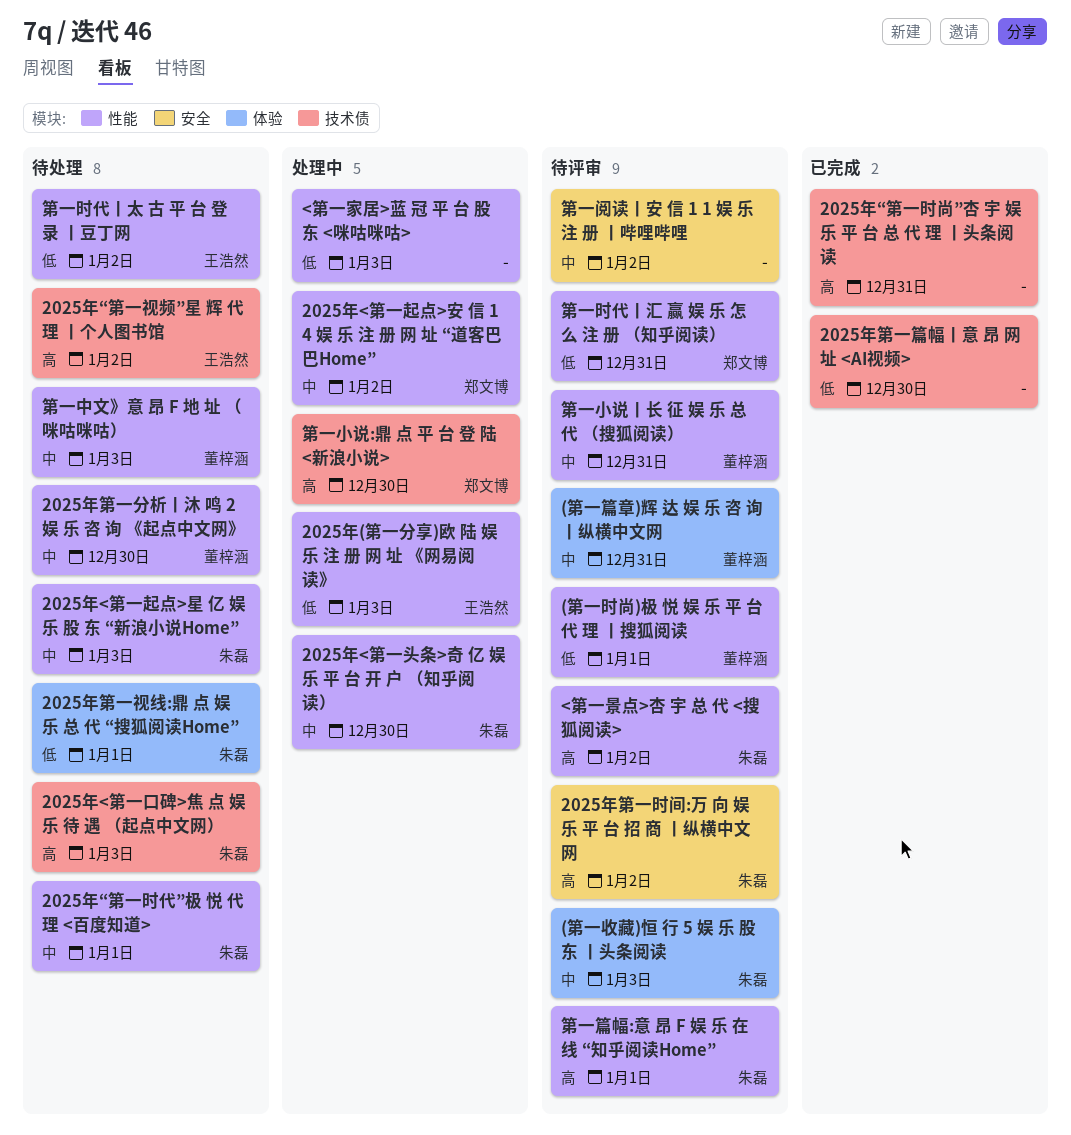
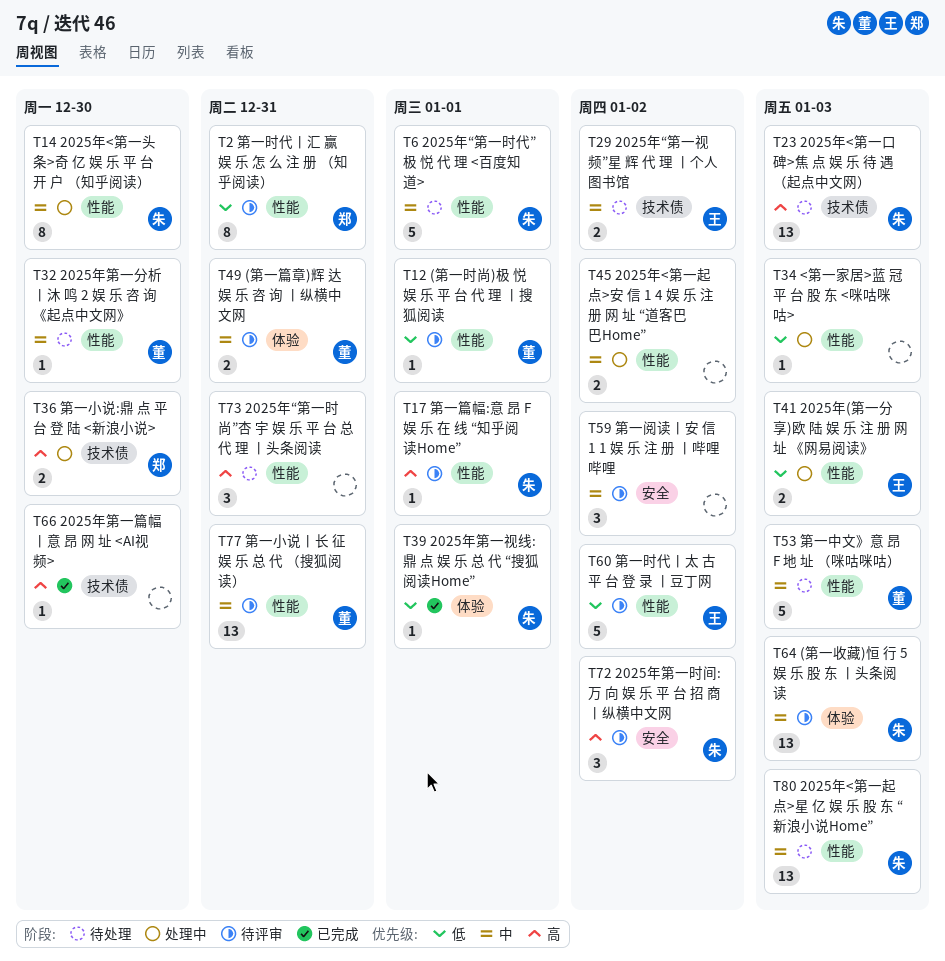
2025年<第一起点>安 信 1 4 娱 乐 注 册 网 址 “道客巴巴Home”, owner: 郑文博 -> none
2025年“第一时尚”杏 宇 娱 乐 平 台 总 代 理 丨头条阅读, status: 已完成 -> 待处理
2025年“第一时尚”杏 宇 娱 乐 平 台 总 代 理 丨头条阅读, label: 技术债 -> 性能
2025年“第一视频”星 辉 代 理 丨个人图书馆, priority: 高 -> 中
2025年第一篇幅丨意 昂 网 址 <AI视频>, priority: 低 -> 高
2025年第一视线:鼎 点 娱 乐 总 代 “搜狐阅读Home”, status: 待处理 -> 已完成
<第一景点>杏 宇 总 代 <搜狐阅读>: present -> none
第一时代丨太 古 平 台 登 录 丨豆丁网, status: 待处理 -> 待评审

